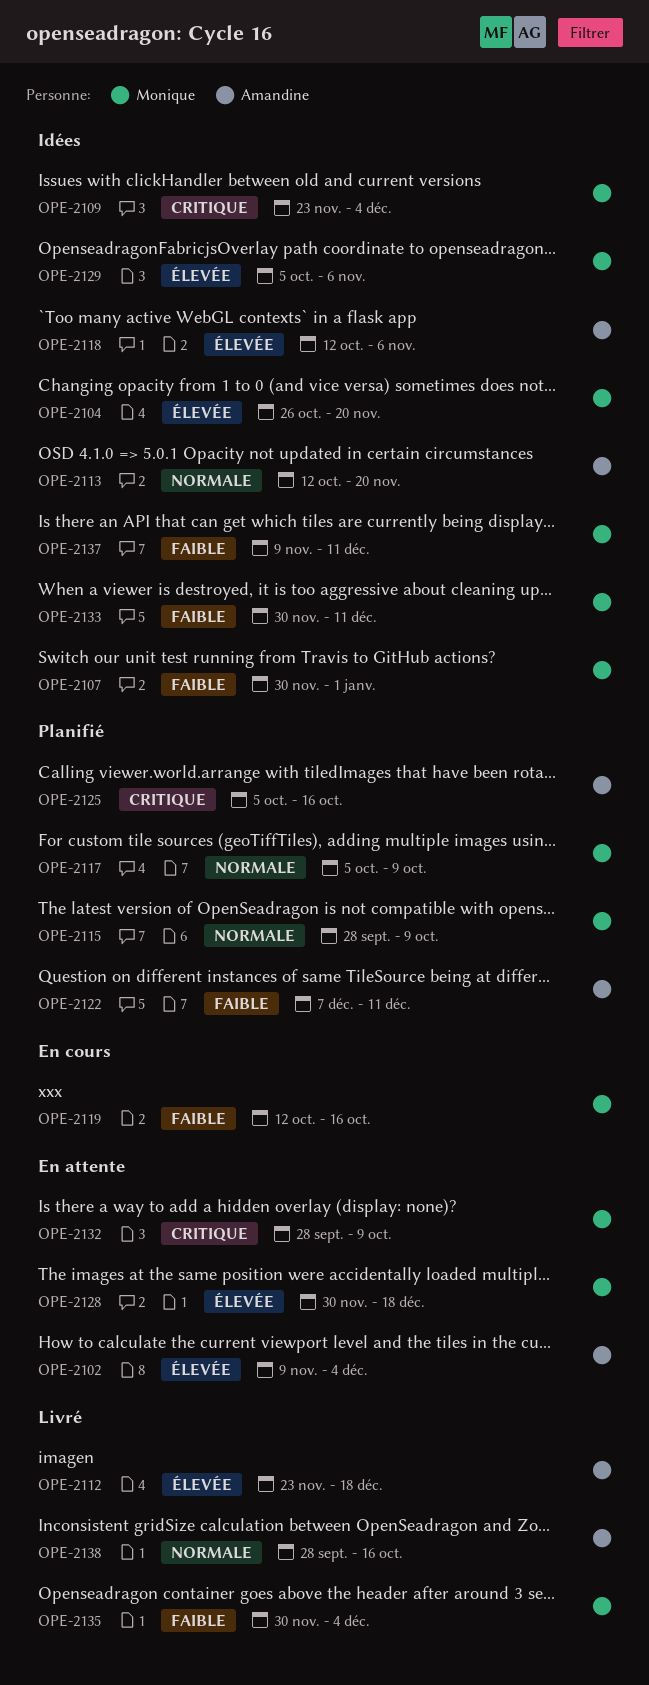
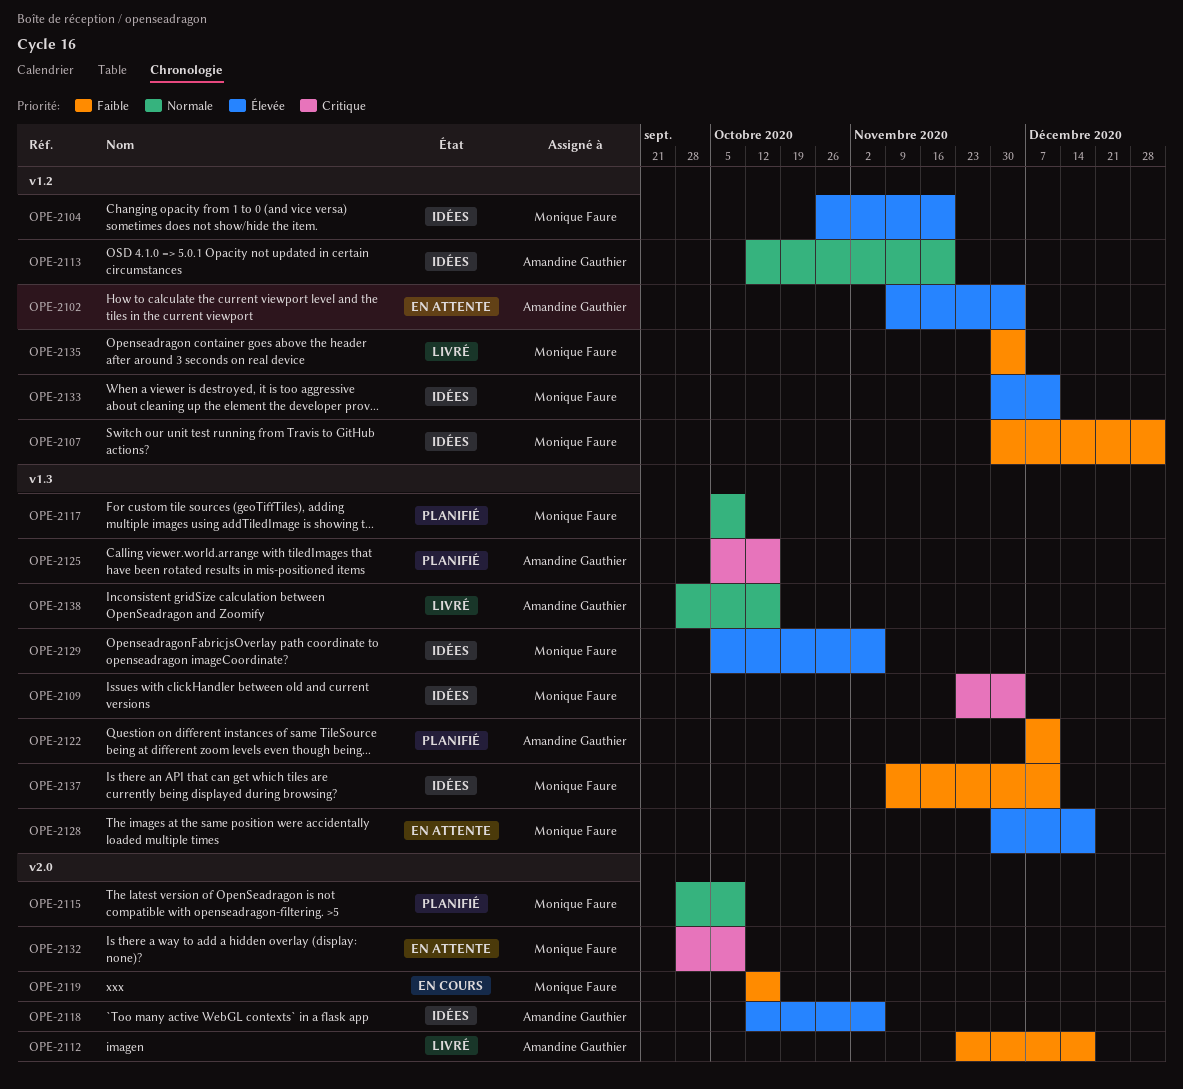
OPE-2112, priority: Élevée -> Faible
OPE-2133, priority: Faible -> Élevée

